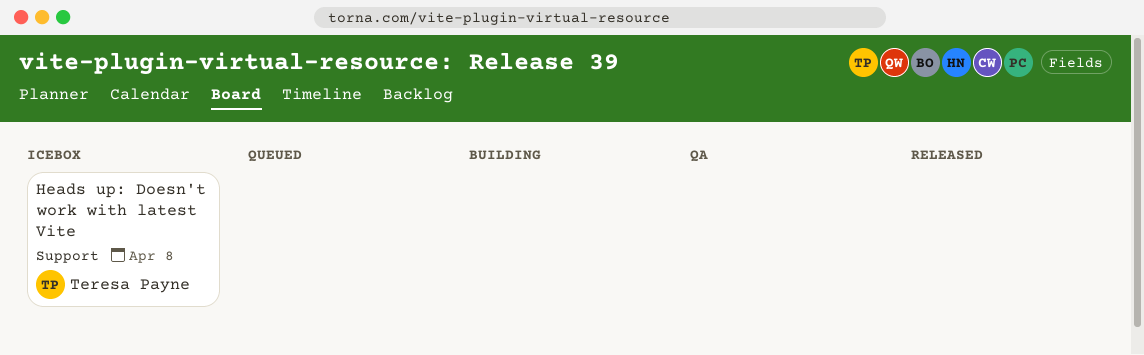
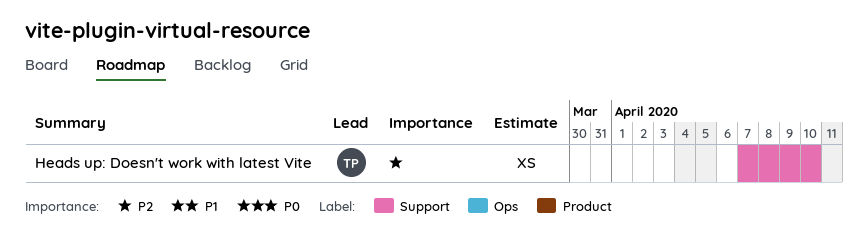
Heads up: Doesn't work with latest Vite, due: Apr 8 -> Apr 10

